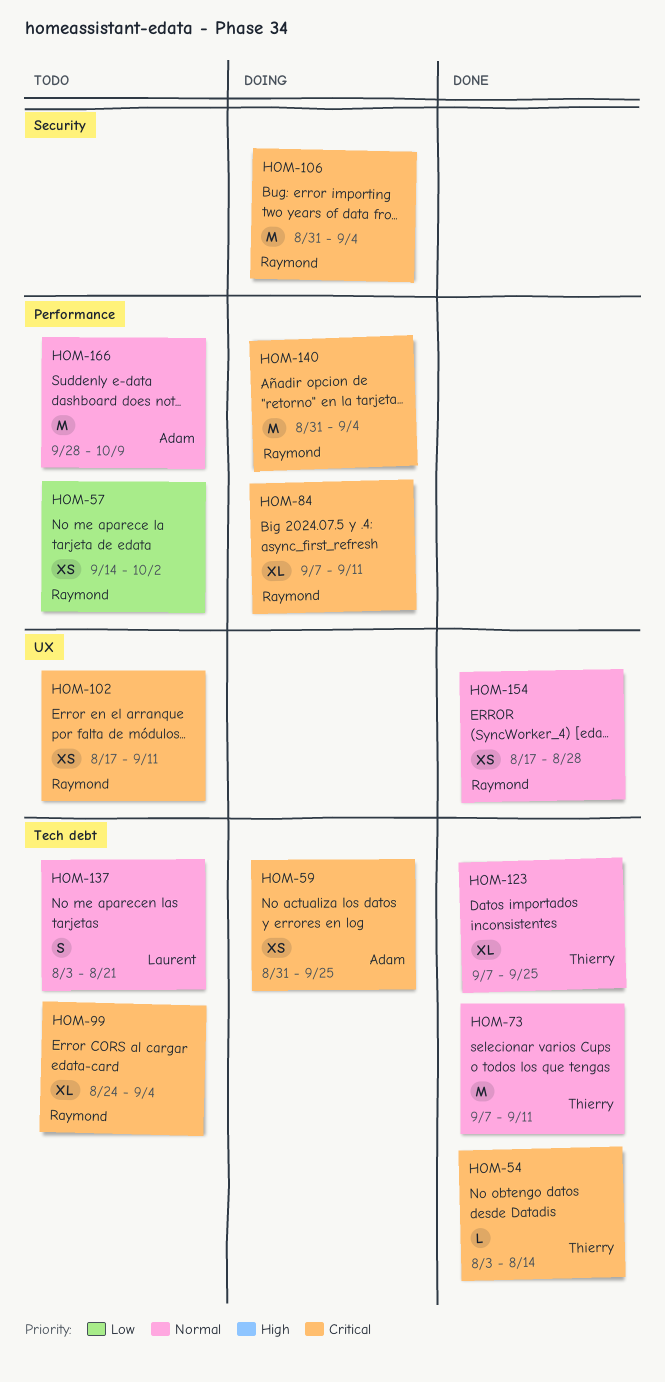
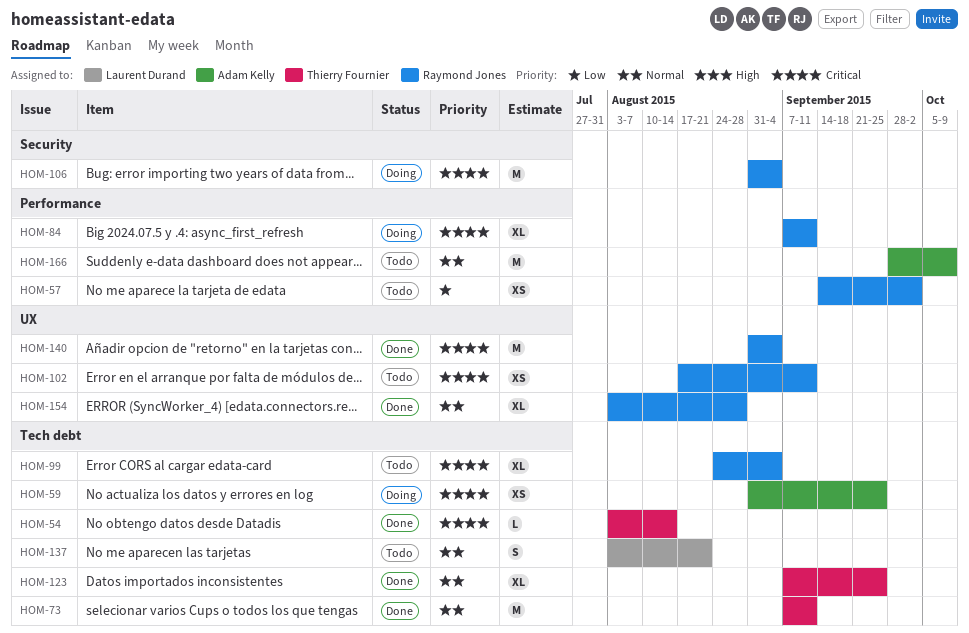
HOM-140, status: Doing -> Done
HOM-140, label: Performance -> UX
HOM-154, estimate: XS -> XL
HOM-154, start: Aug 17 -> Aug 3

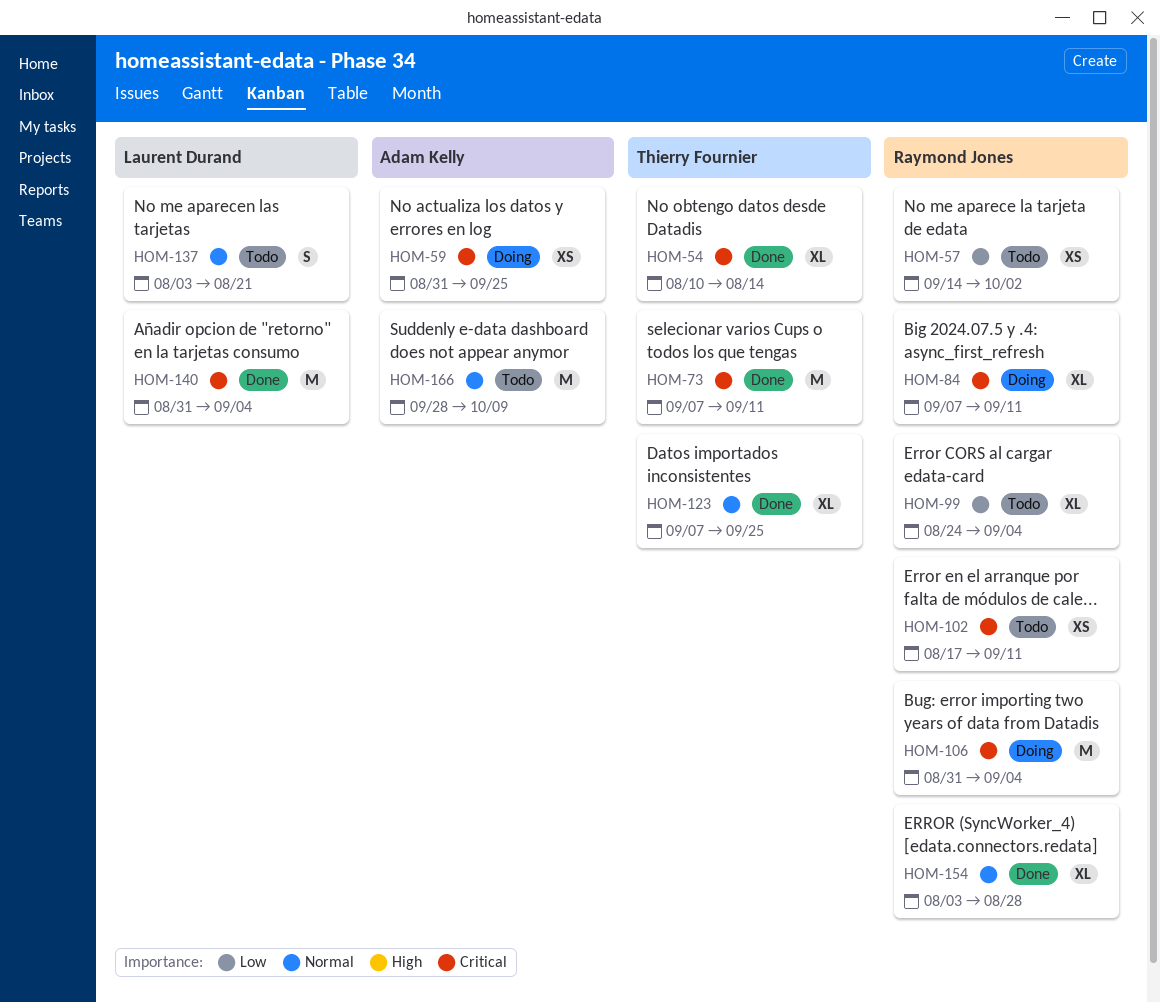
HOM-54, estimate: L -> XL
HOM-54, start: Aug 3 -> Aug 10
HOM-73, priority: Normal -> Critical
HOM-99, priority: Critical -> Low
HOM-140, owner: Raymond Jones -> Laurent Durand

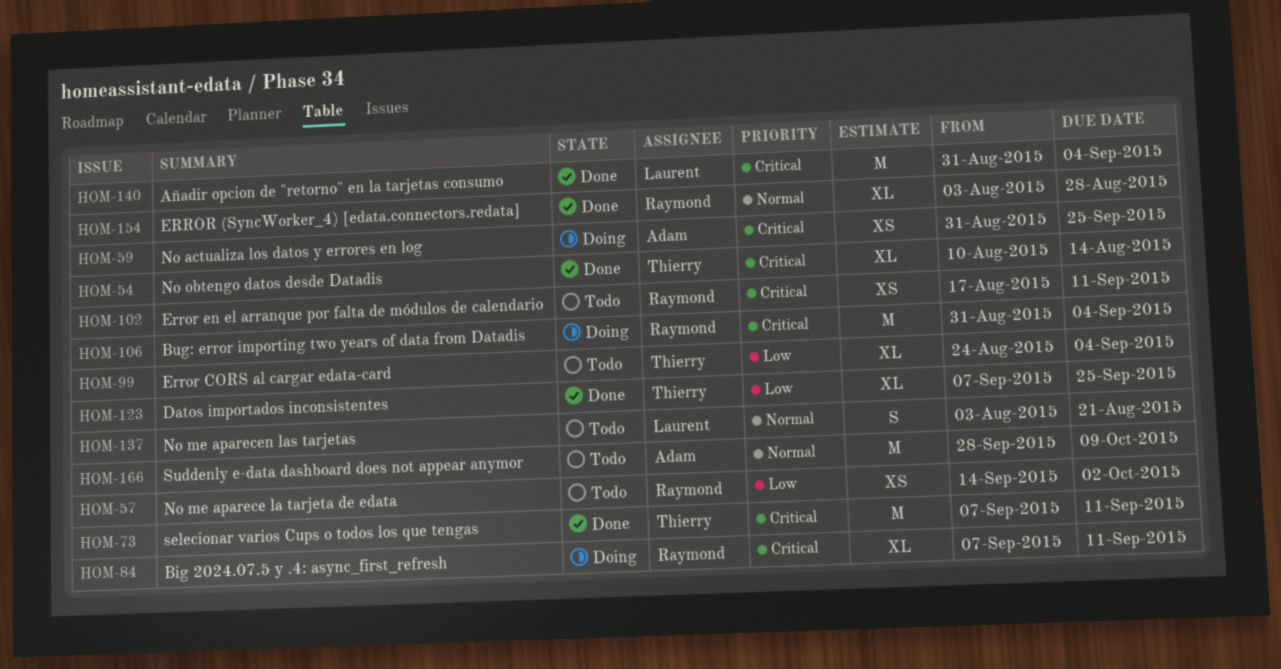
HOM-99, owner: Raymond Jones -> Thierry Fournier
HOM-123, priority: Normal -> Low

